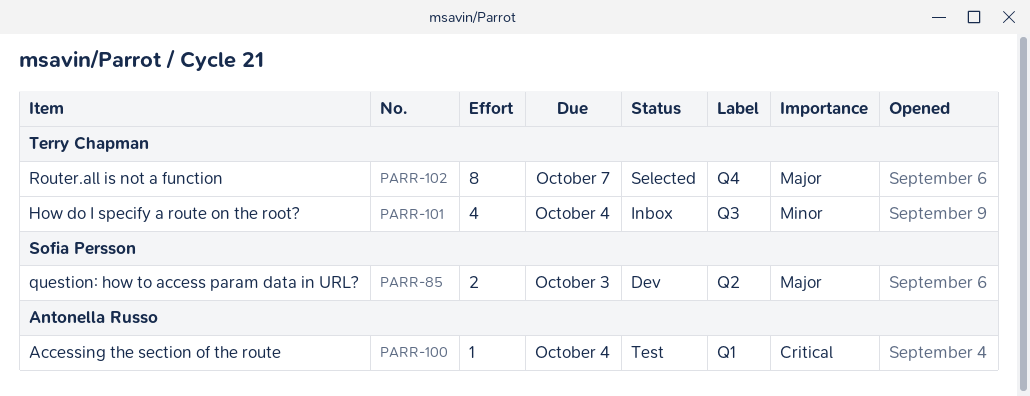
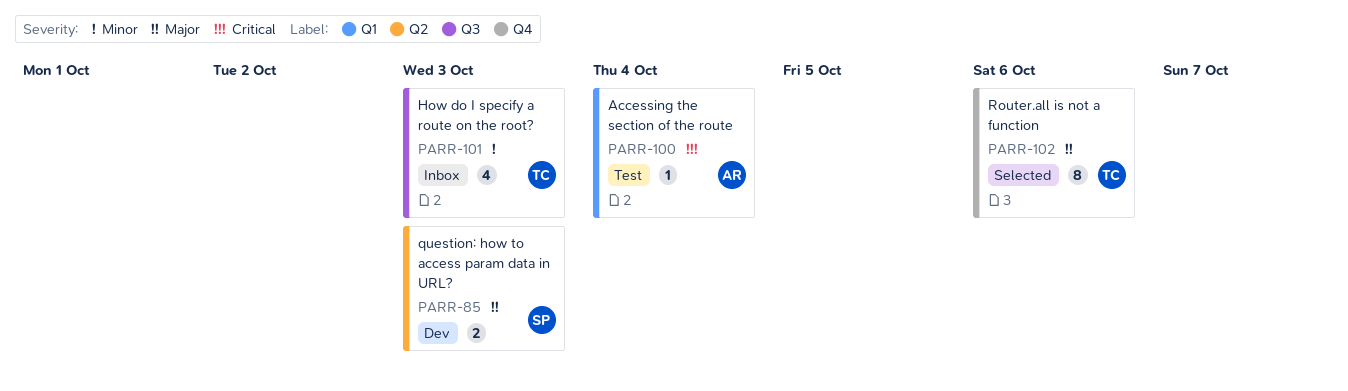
PARR-101, due: Oct 4 -> Oct 3
PARR-102, due: Oct 7 -> Oct 6

